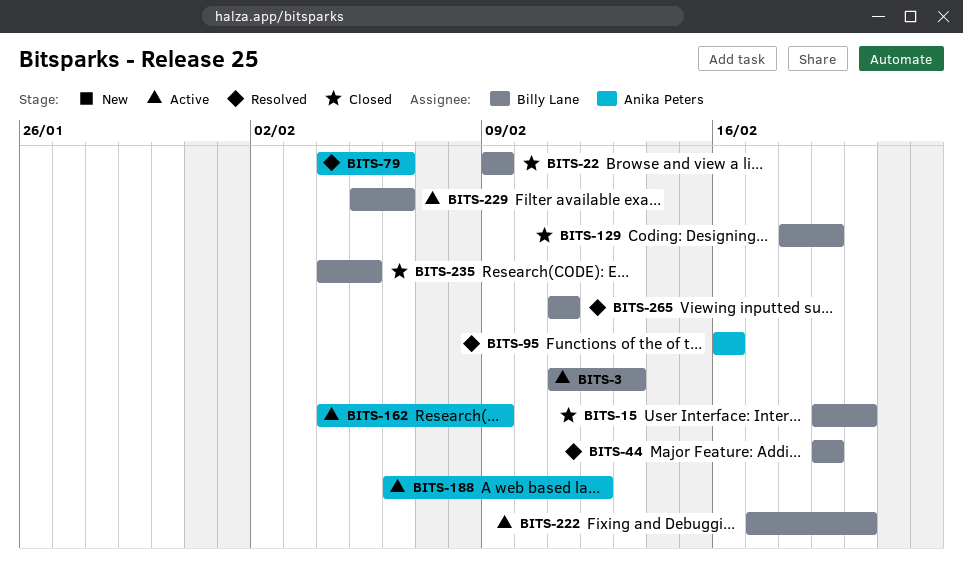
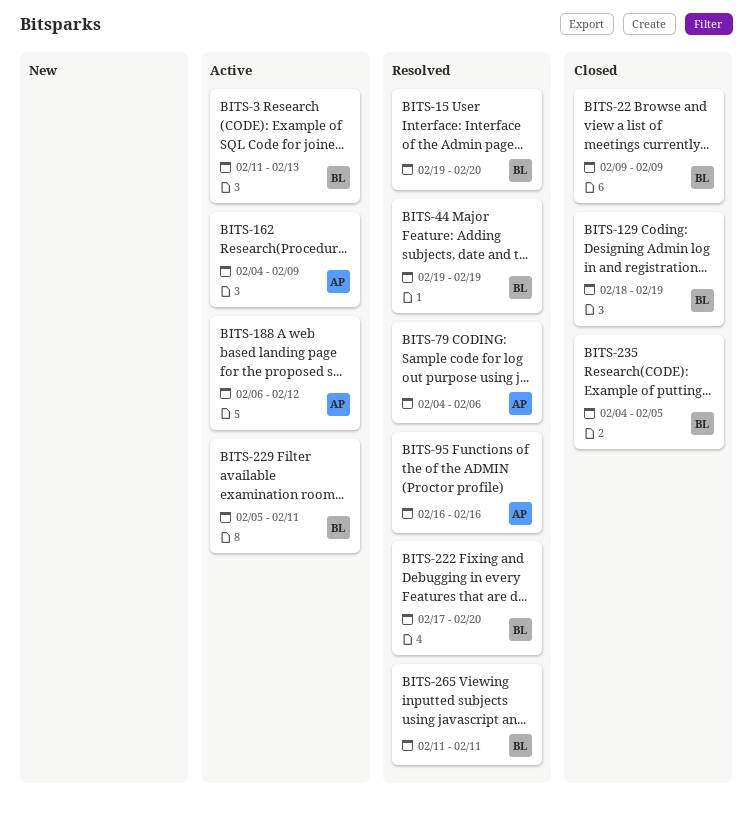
BITS-15, status: Closed -> Resolved
BITS-222, status: Active -> Resolved
BITS-229, due: Feb 6 -> Feb 11

